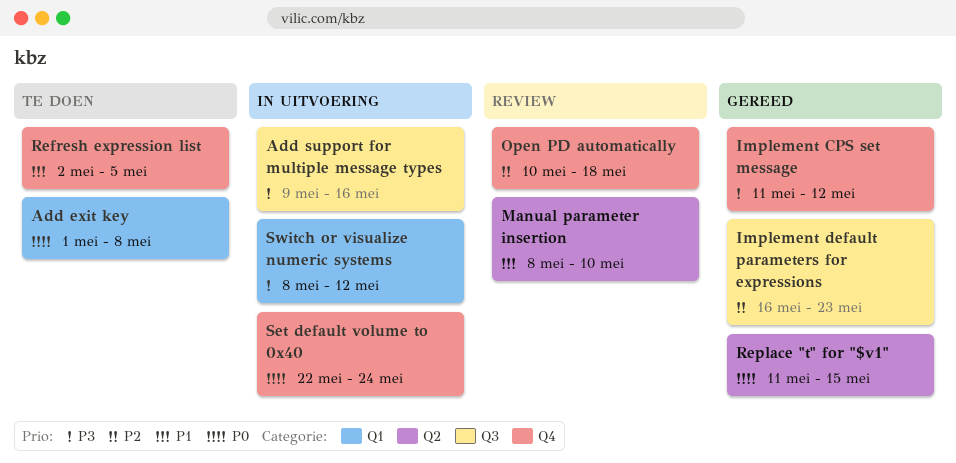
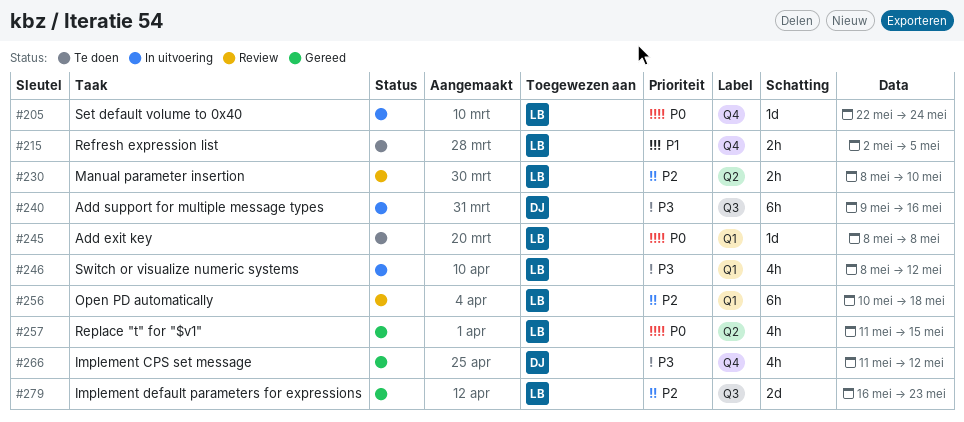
Add exit key, start: May 1 -> May 8
Manual parameter insertion, priority: P1 -> P2
Open PD automatically, label: Q4 -> Q1

